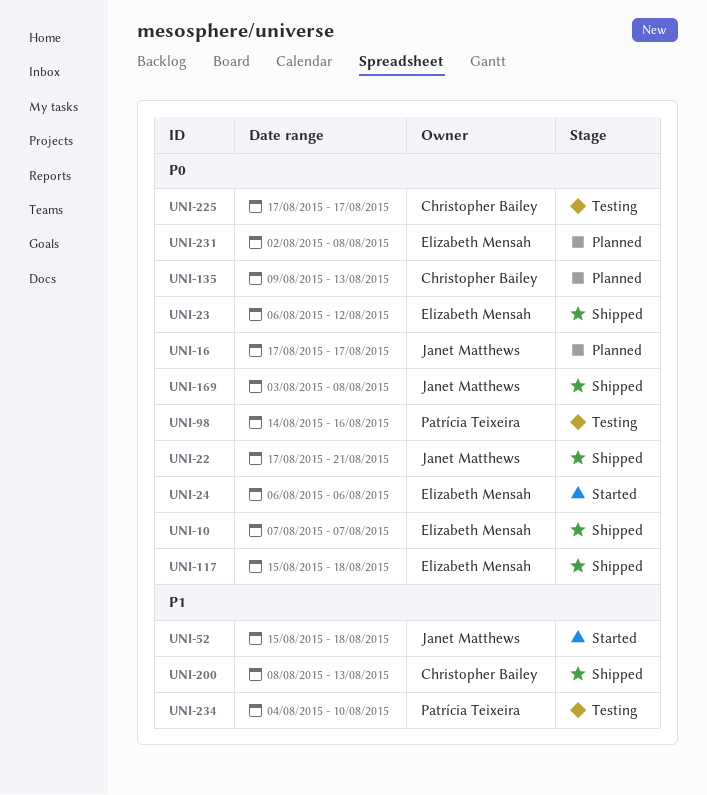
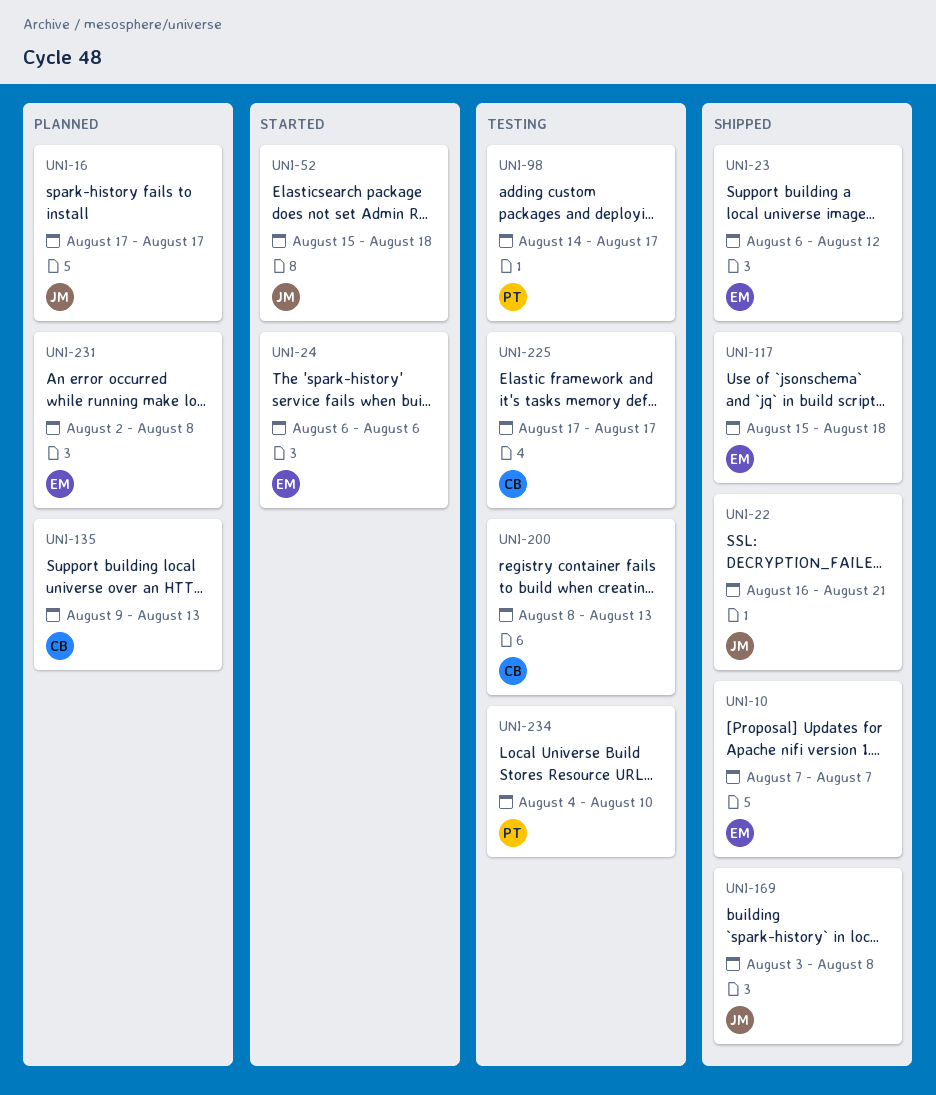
UNI-22, start: Aug 17 -> Aug 16
UNI-98, due: Aug 16 -> Aug 17
UNI-200, status: Shipped -> Testing

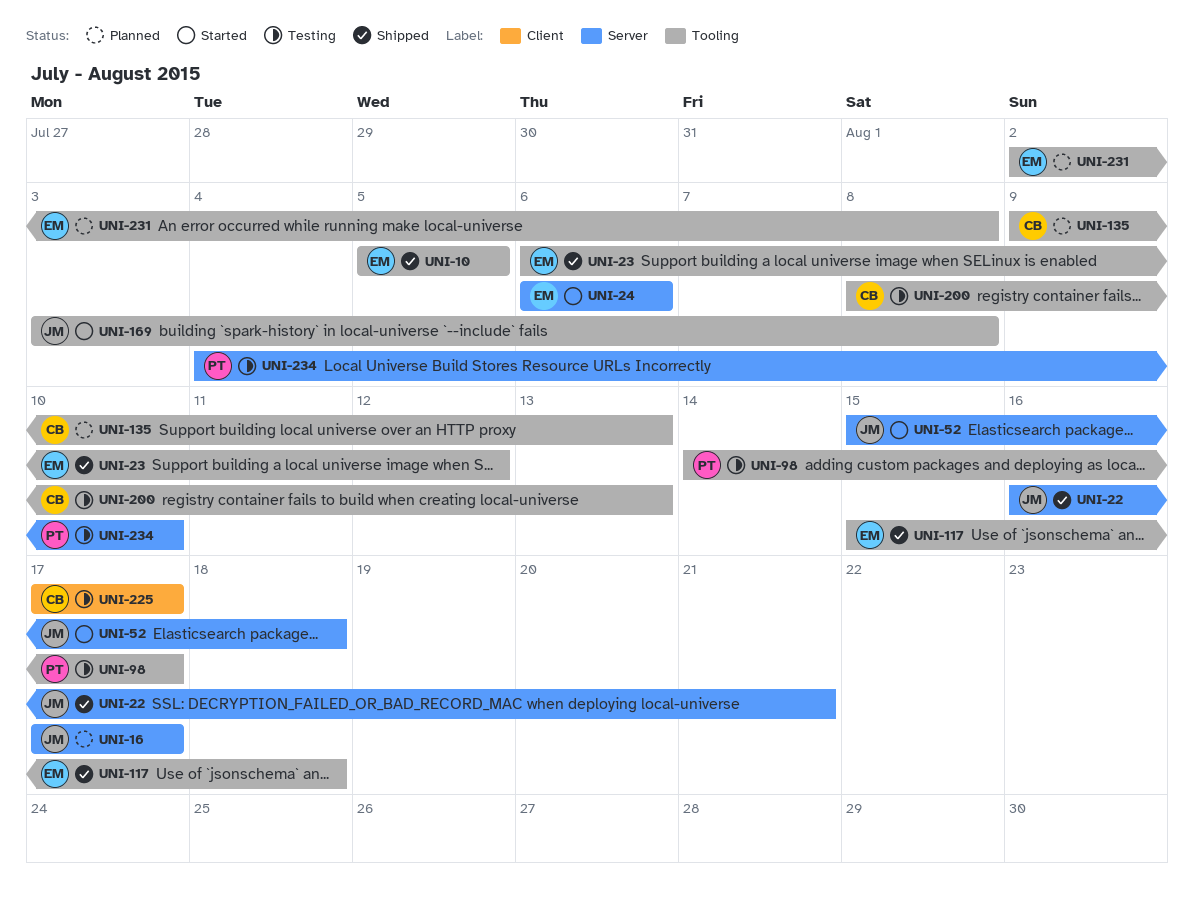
UNI-10, start: Aug 7 -> Aug 5
UNI-10, due: Aug 7 -> Aug 5
UNI-169, status: Shipped -> Started

